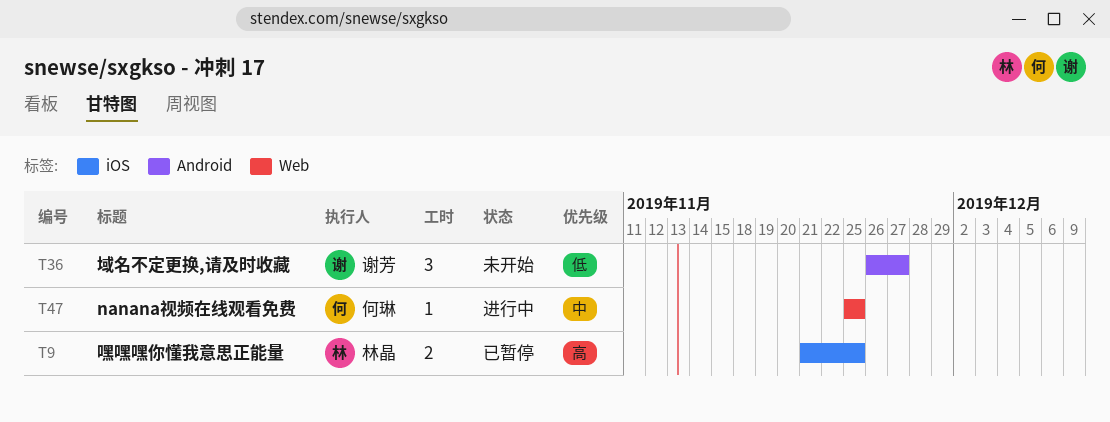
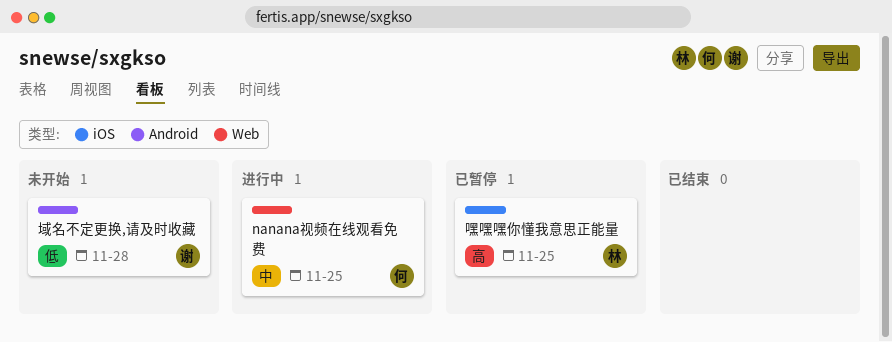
域名不定更换,请及时收藏, due: Nov 27 -> Nov 28

